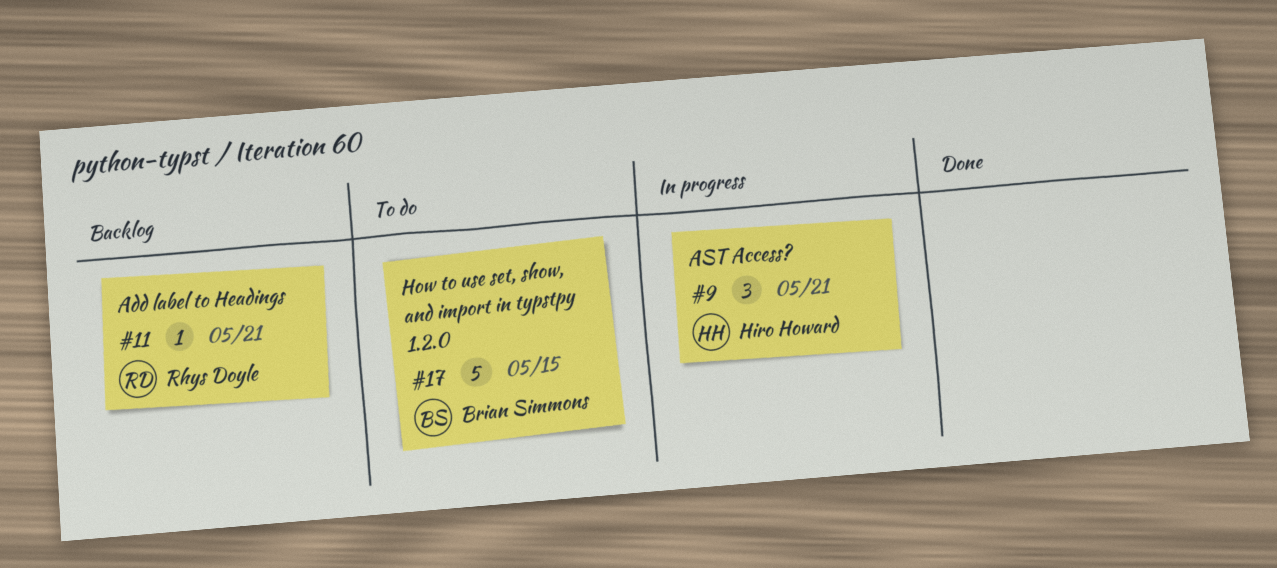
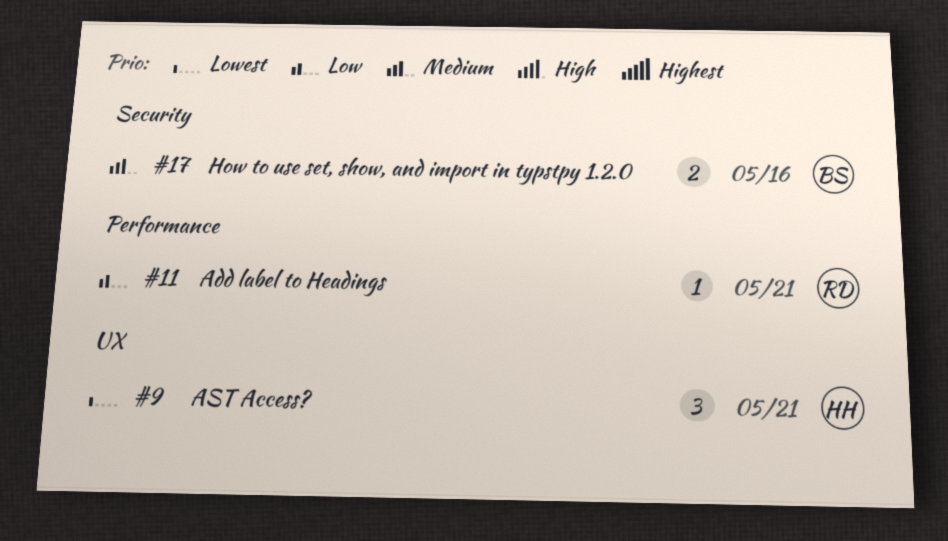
#17, estimate: 5 -> 2
#17, due: May 15 -> May 16

